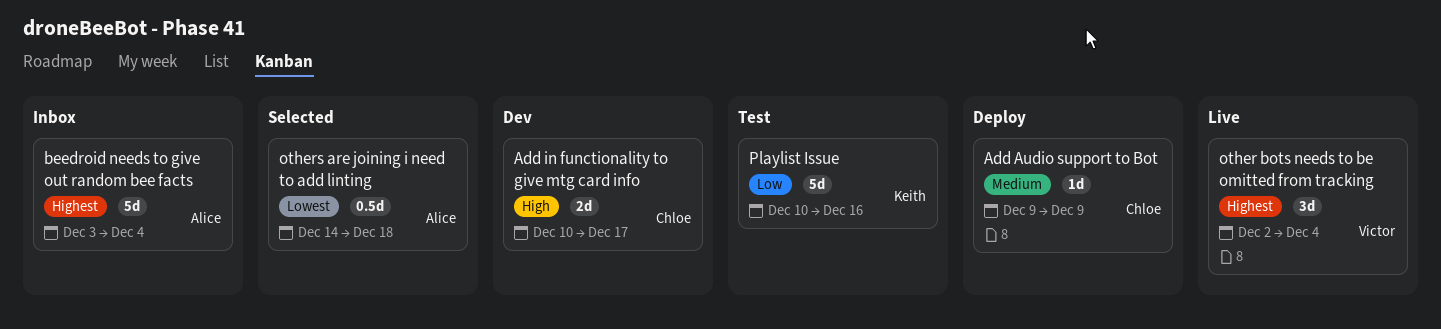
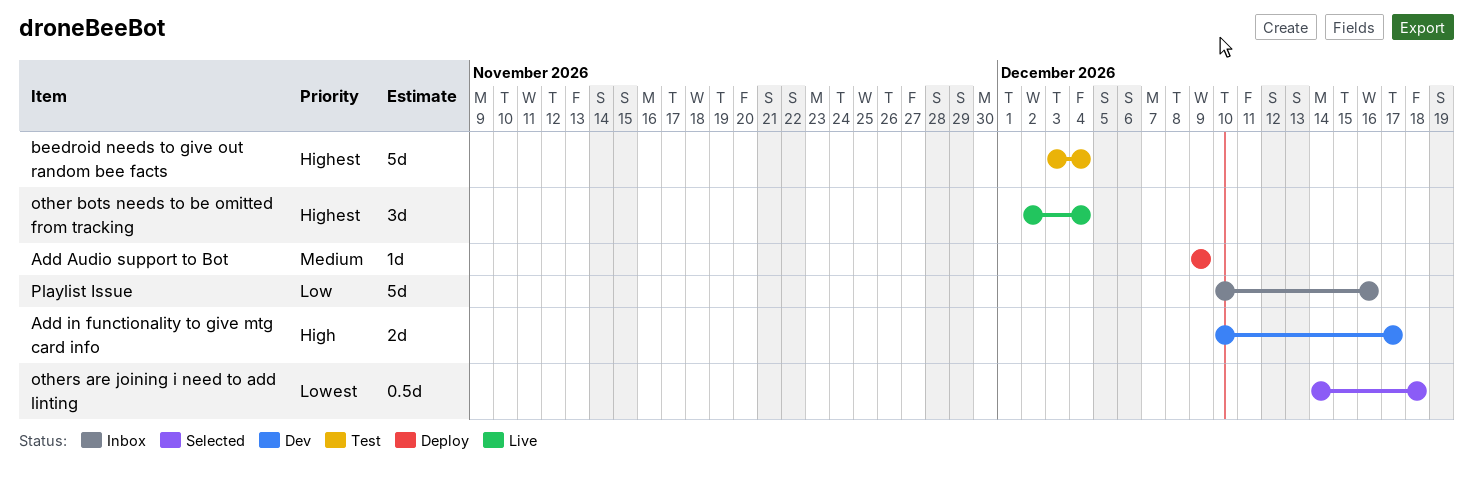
beedroid needs to give out random bee facts, status: Inbox -> Test
Playlist Issue, status: Test -> Inbox

